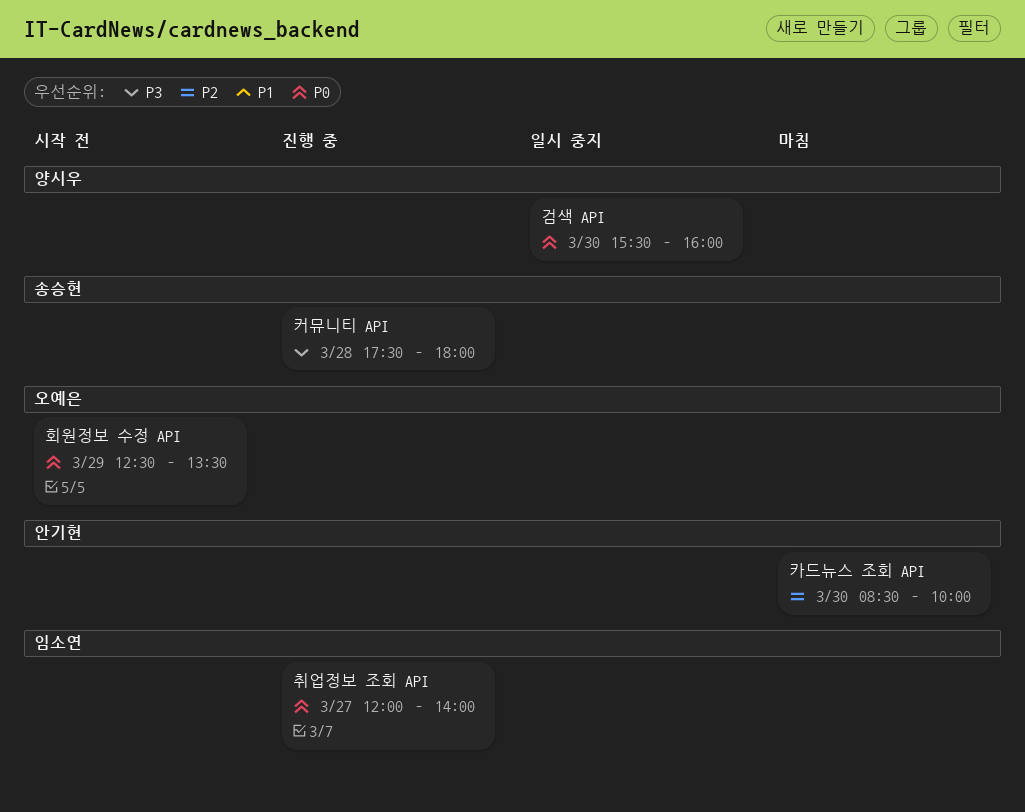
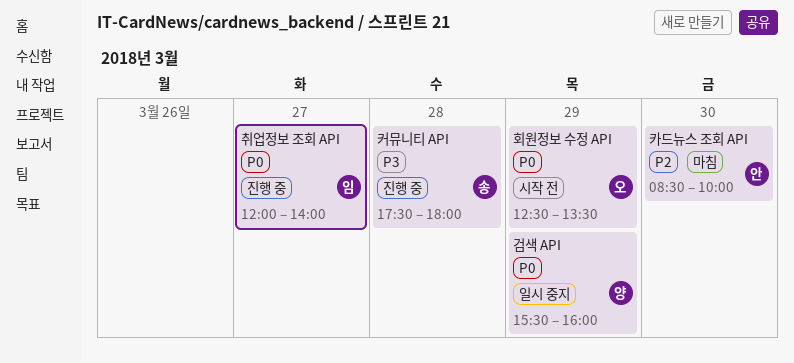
검색 API, day: Mar 30 -> Mar 29

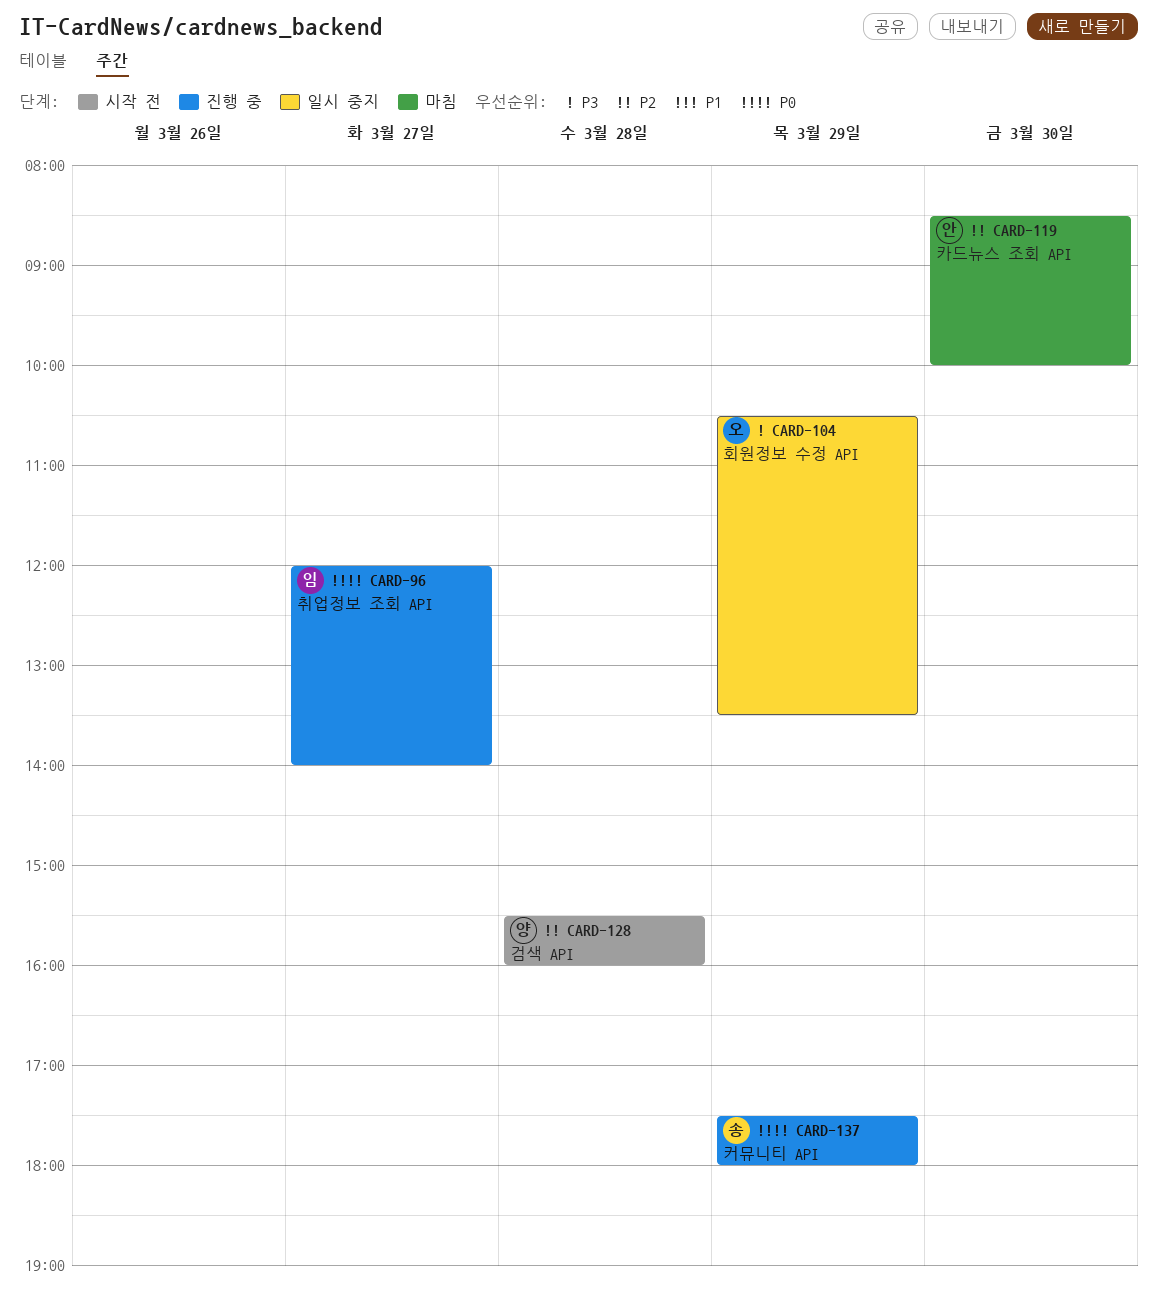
검색 API, status: 일시 중지 -> 시작 전
검색 API, priority: P0 -> P2
검색 API, day: Mar 29 -> Mar 28
커뮤니티 API, priority: P3 -> P0
커뮤니티 API, day: Mar 28 -> Mar 29
회원정보 수정 API, status: 시작 전 -> 일시 중지
회원정보 수정 API, priority: P0 -> P3
회원정보 수정 API, begins: 12:30 -> 10:30

